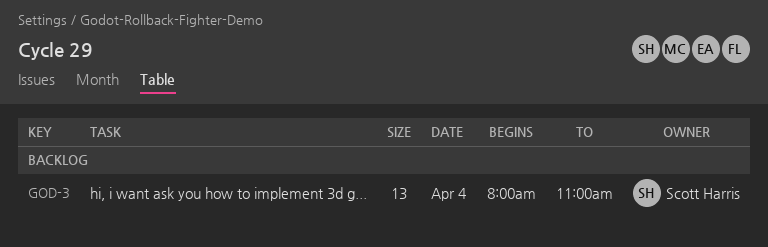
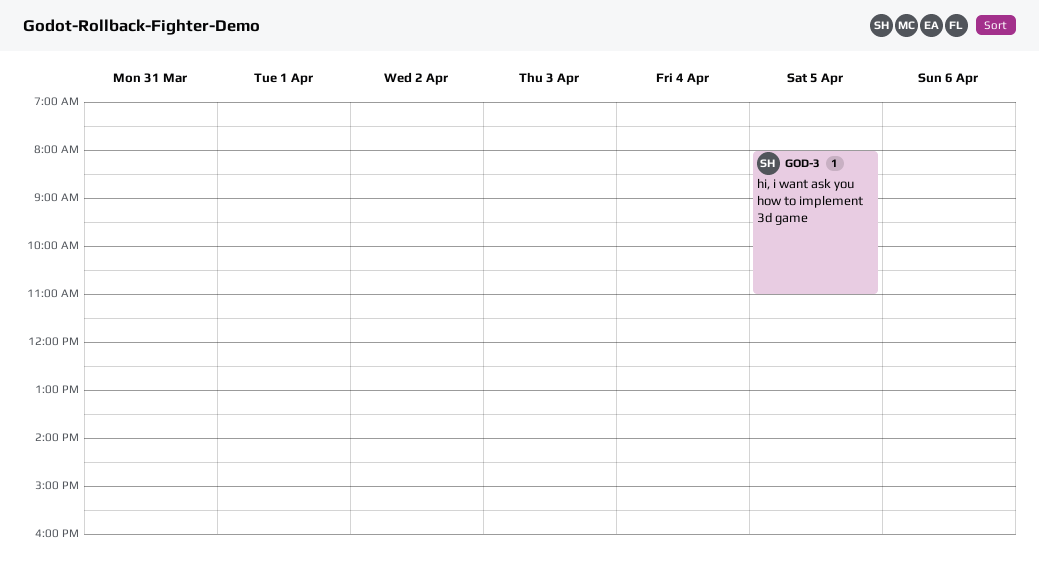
GOD-3, estimate: 13 -> 1
GOD-3, day: Apr 4 -> Apr 5

